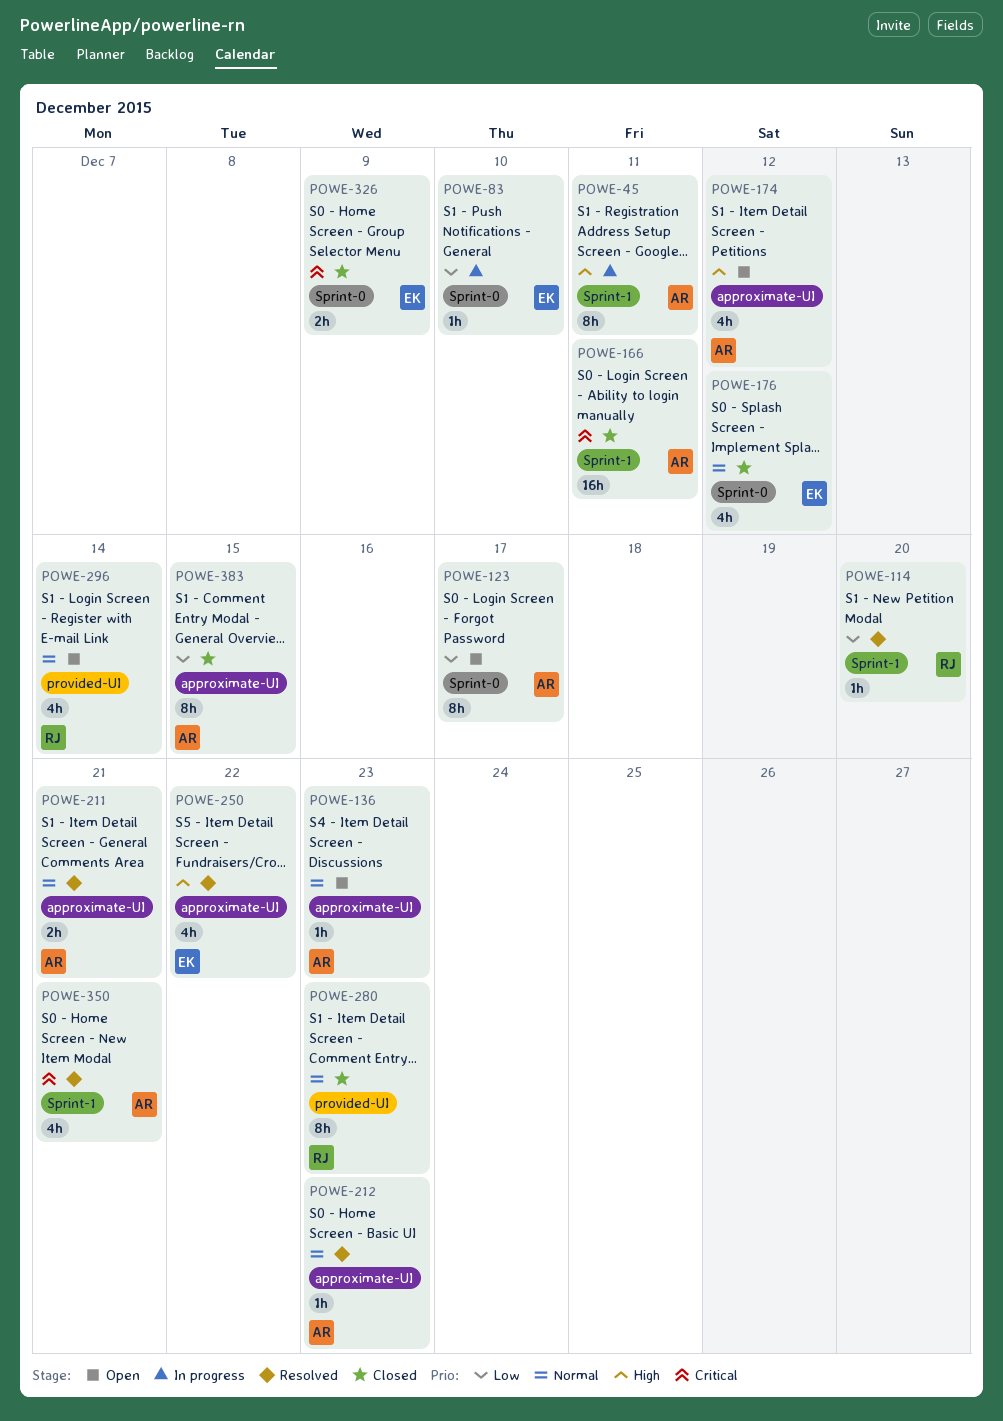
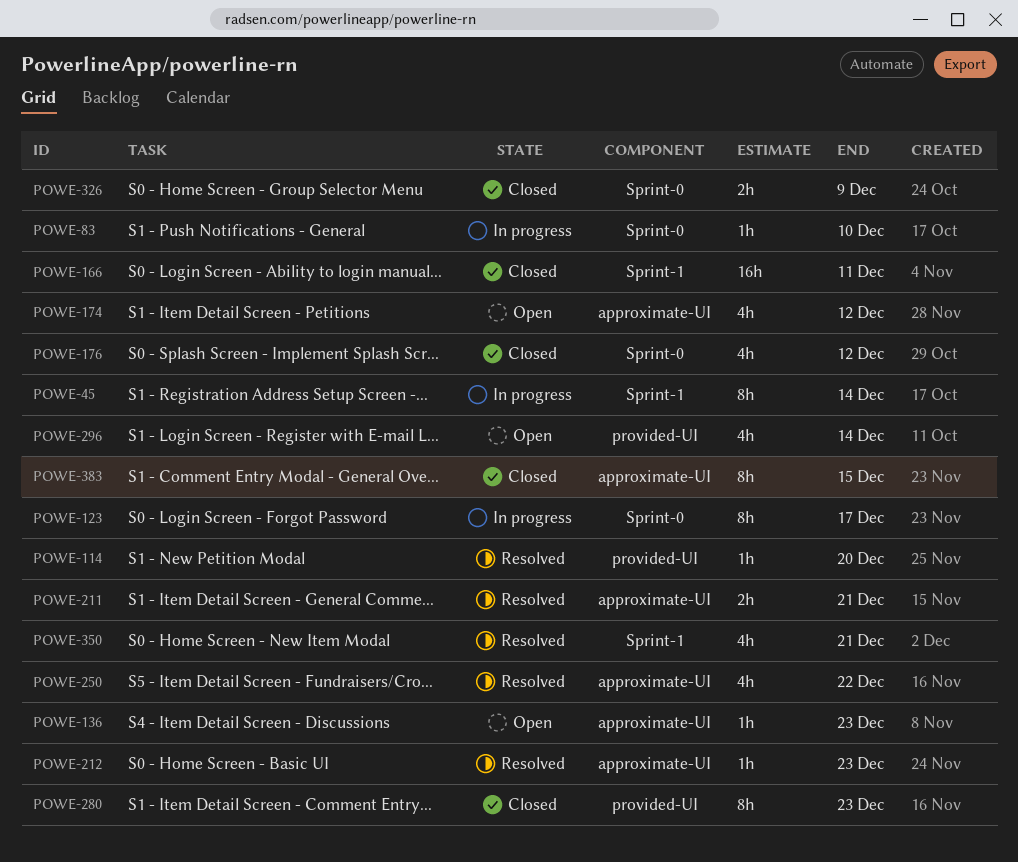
POWE-45, due: Dec 11 -> Dec 14
POWE-114, label: Sprint-1 -> provided-UI
POWE-123, status: Open -> In progress

